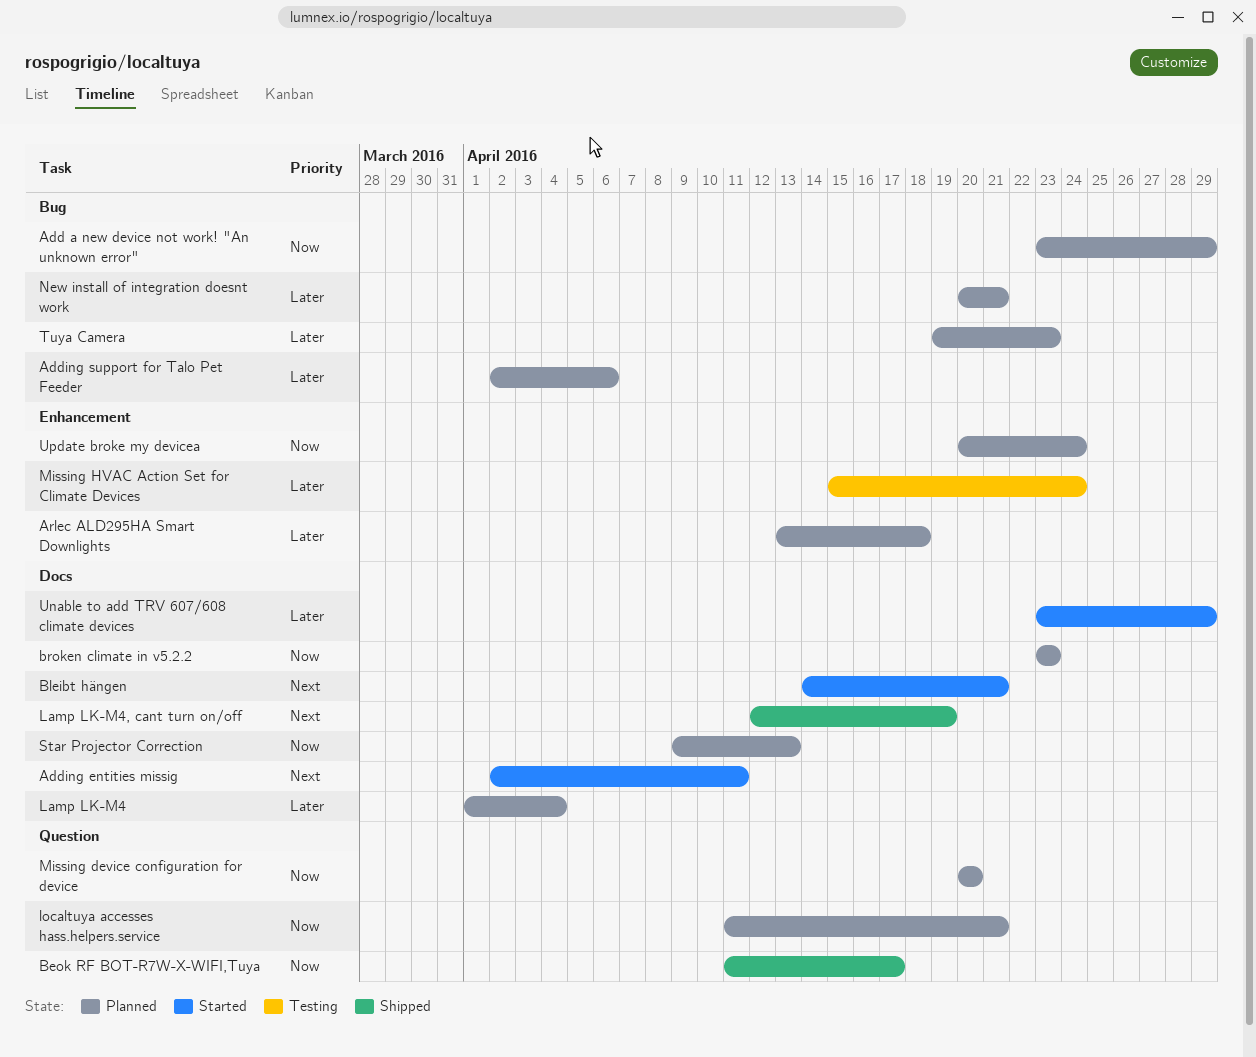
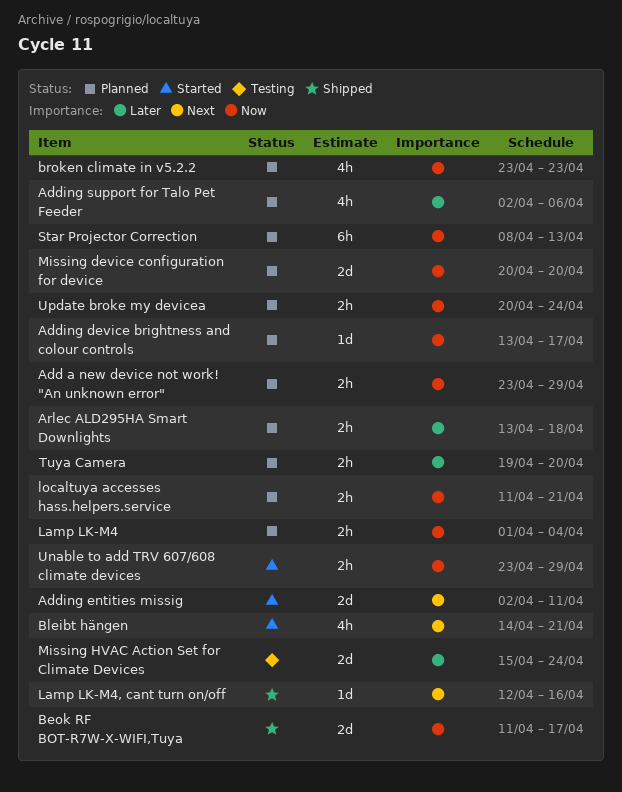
Adding device brightness and colour controls: none -> present
Lamp LK-M4, priority: Later -> Now
Lamp LK-M4, cant turn on/off, due: Apr 19 -> Apr 16
New install of integration doesnt work: present -> none
Star Projector Correction, start: Apr 9 -> Apr 8
Tuya Camera, due: Apr 23 -> Apr 20
Unable to add TRV 607/608 climate devices, priority: Later -> Now

